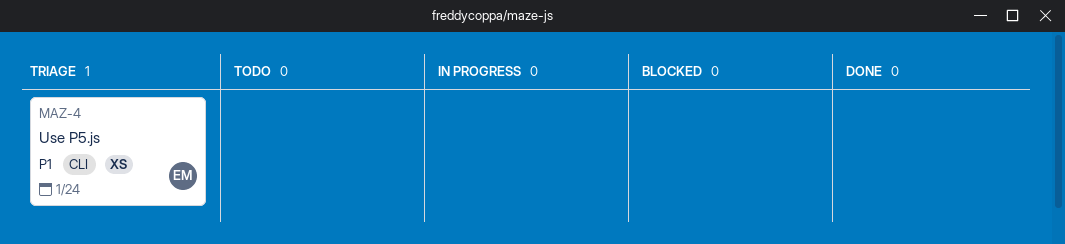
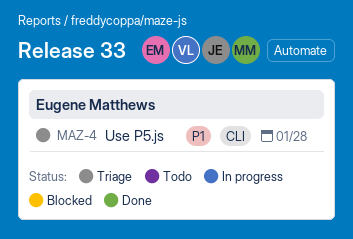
MAZ-4, due: Jan 24 -> Jan 28

